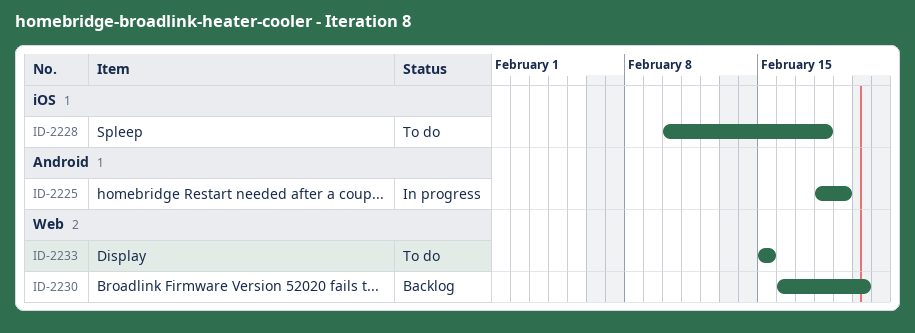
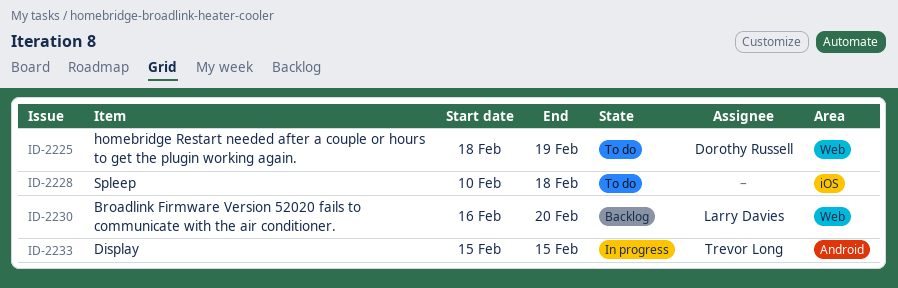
ID-2225, status: In progress -> To do
ID-2225, label: Android -> Web
ID-2233, status: To do -> In progress
ID-2233, label: Web -> Android

